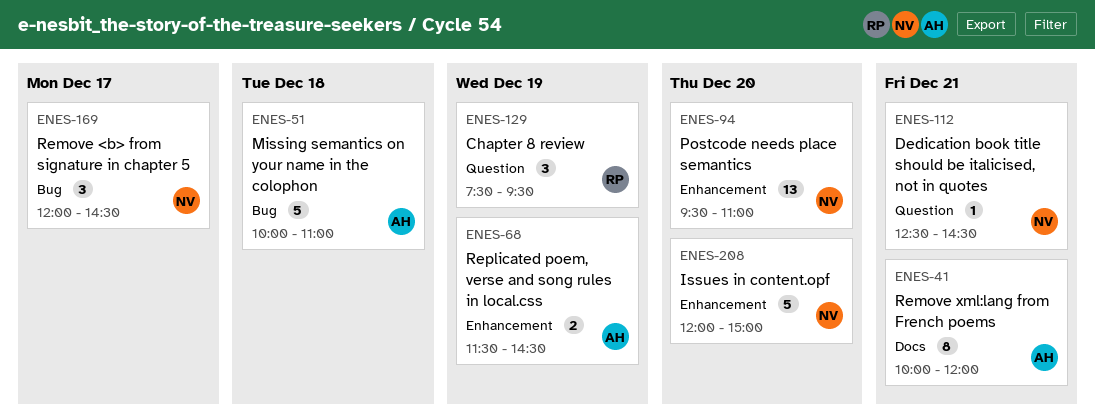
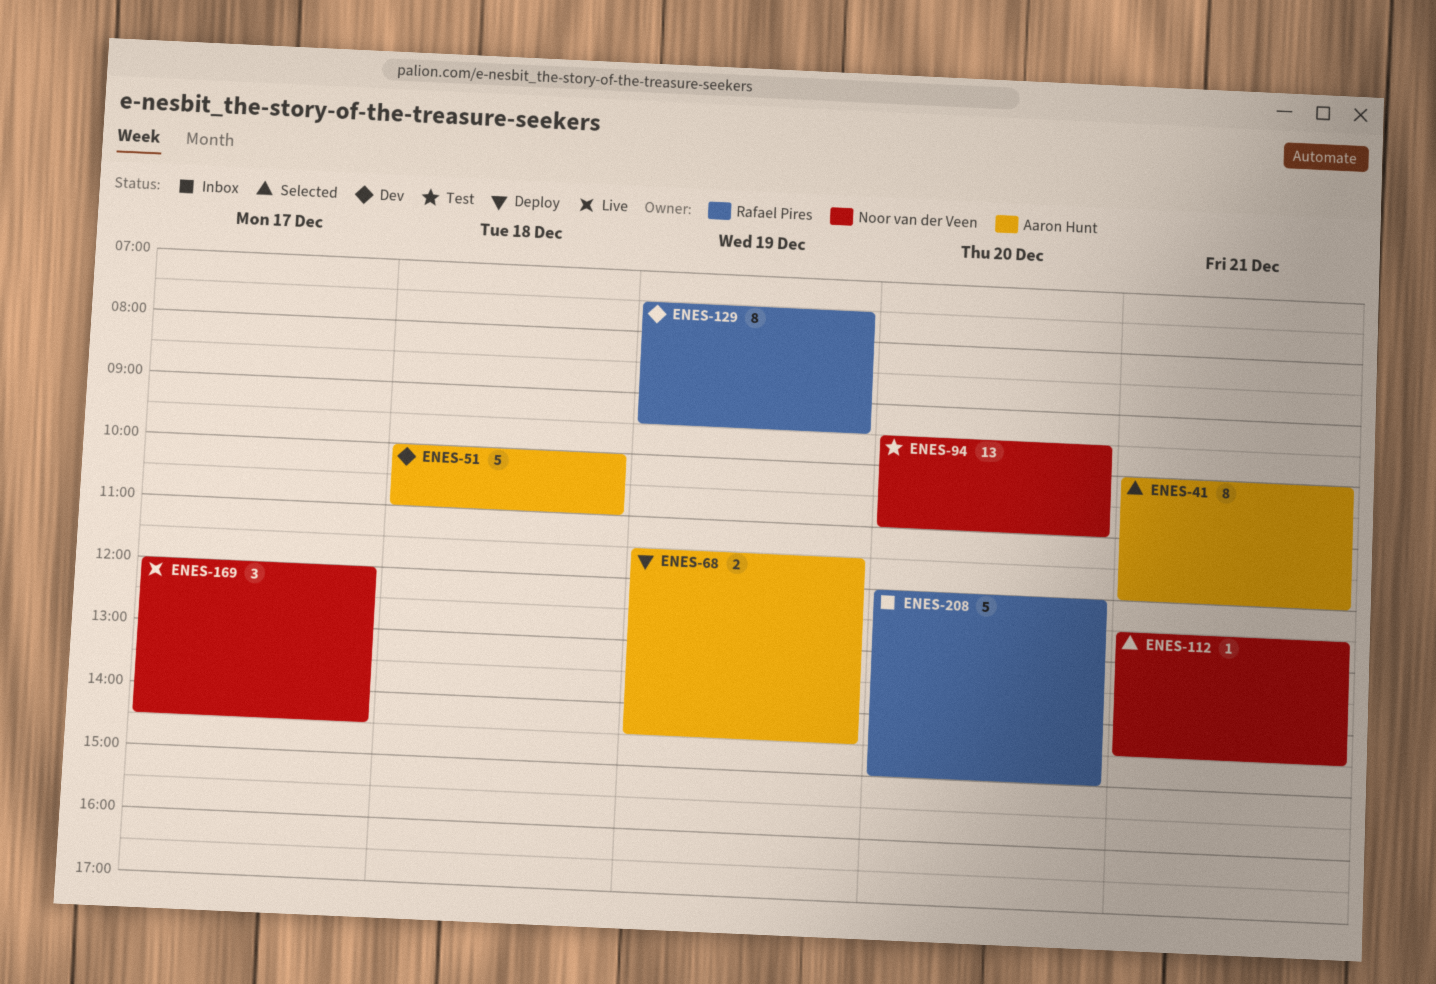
ENES-129, estimate: 3 -> 8
ENES-208, owner: Noor van der Veen -> Rafael Pires

